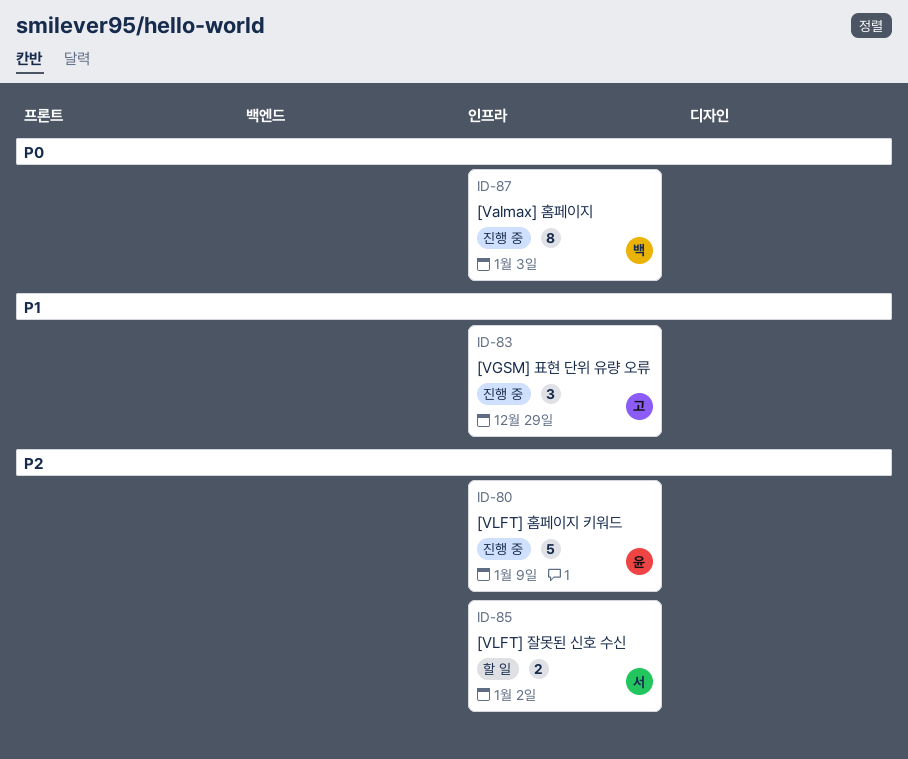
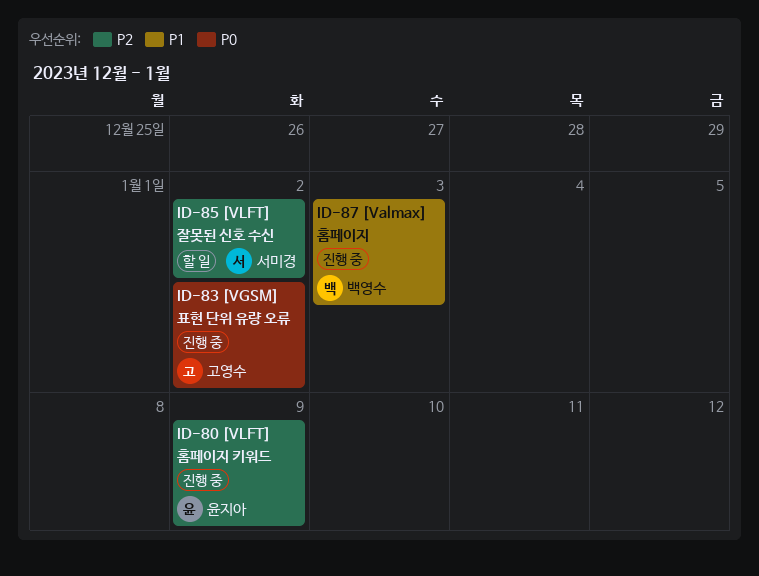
ID-83, priority: P1 -> P0
ID-83, due: Dec 29 -> Jan 2
ID-87, priority: P0 -> P1

